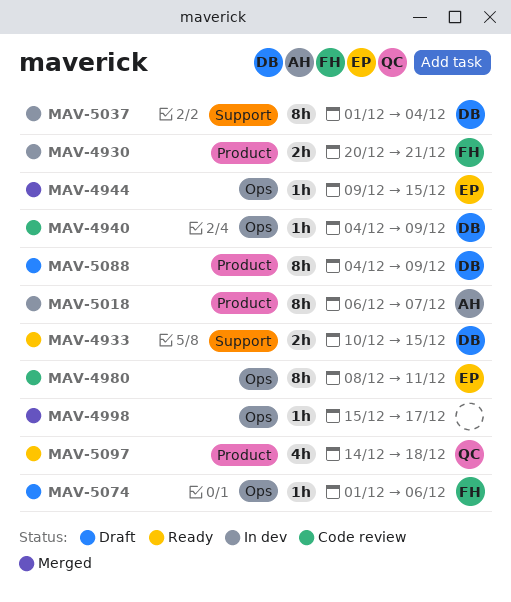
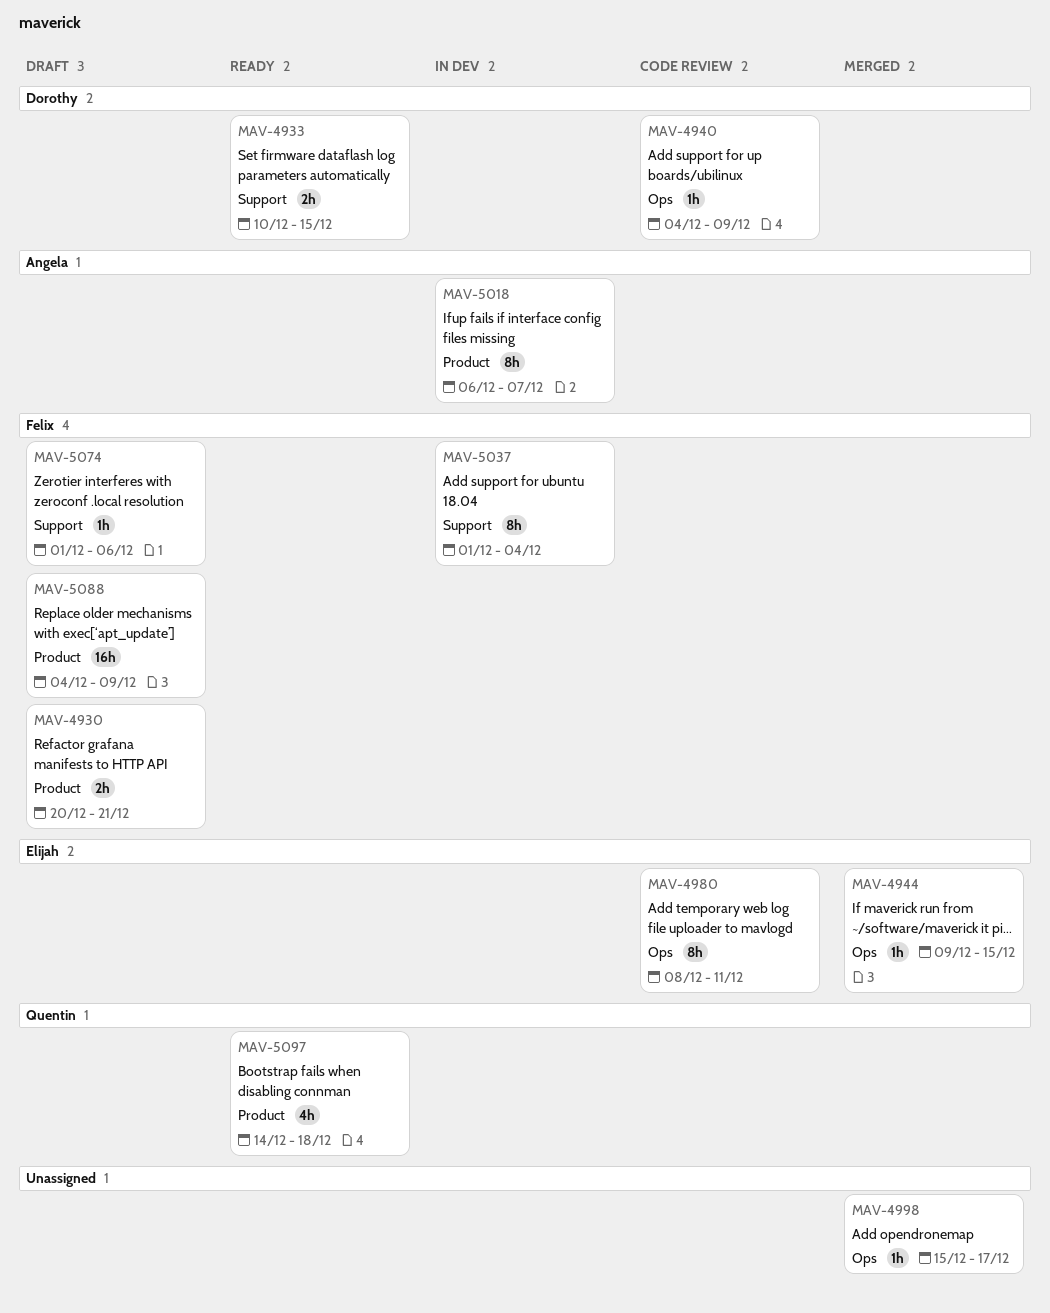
MAV-4930, status: In dev -> Draft
MAV-5037, owner: Dorothy -> Felix
MAV-5074, label: Ops -> Support
MAV-5088, owner: Dorothy -> Felix
MAV-5088, estimate: 8h -> 16h

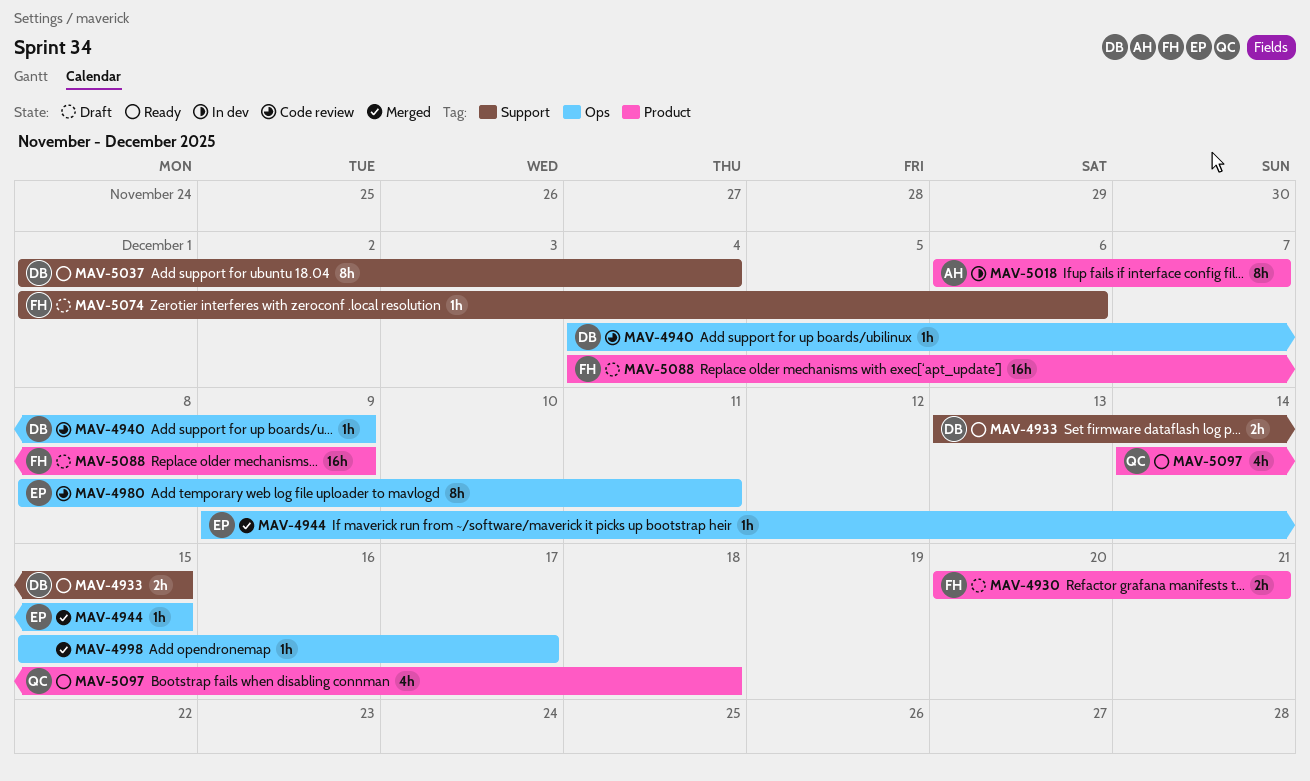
MAV-4933, start: Dec 10 -> Dec 13
MAV-5037, status: In dev -> Ready
MAV-5037, owner: Felix -> Dorothy

